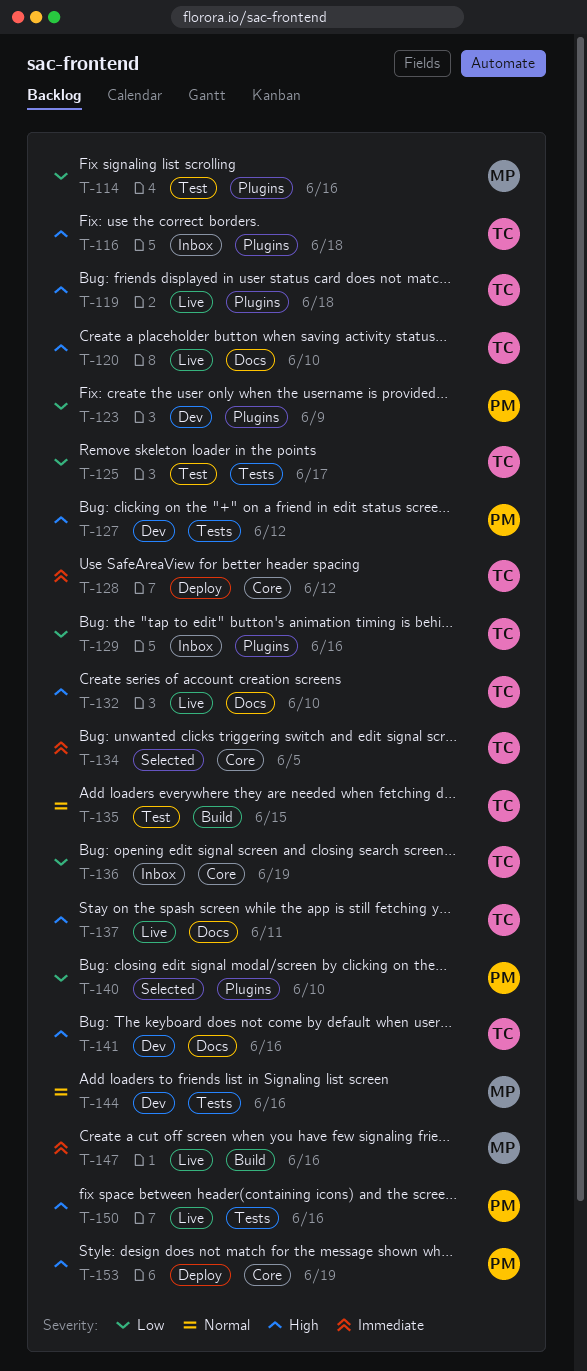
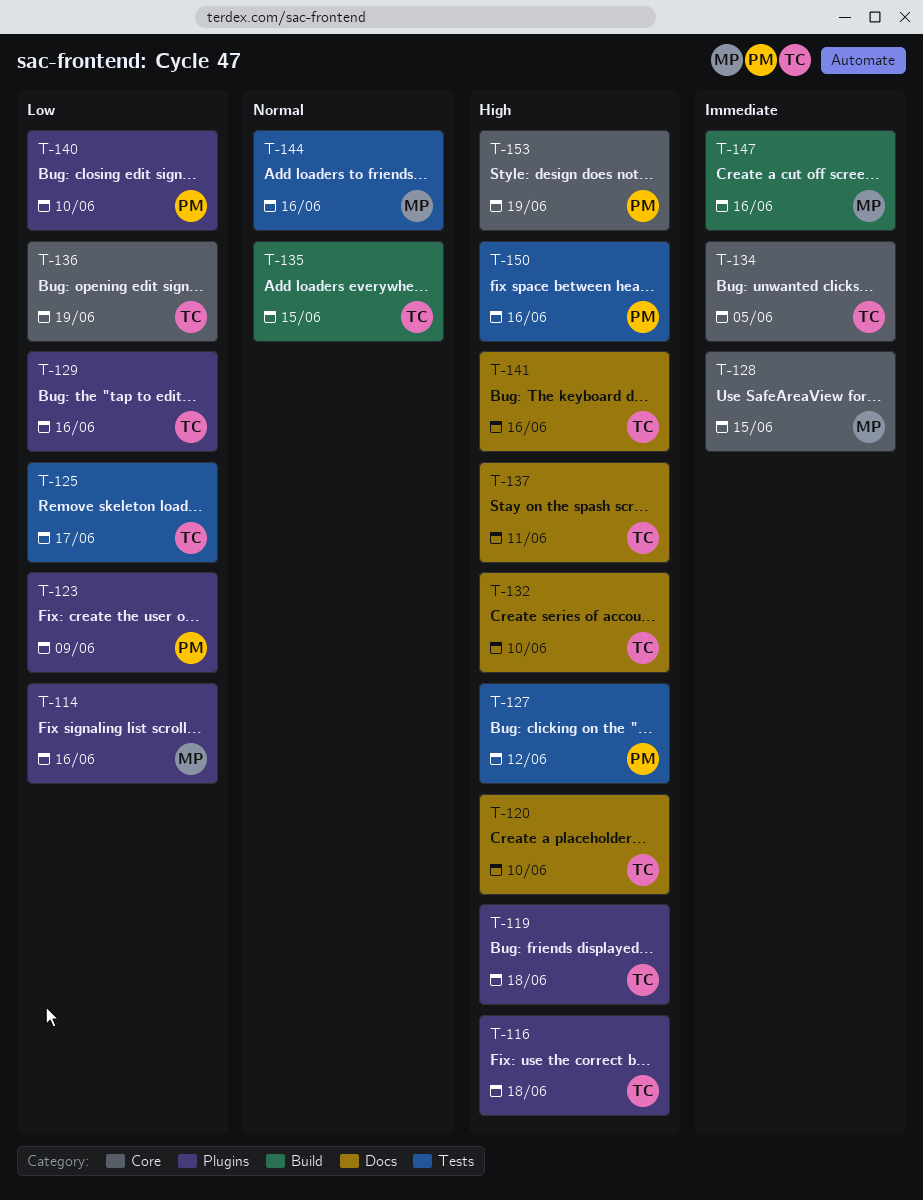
T-128, owner: TC -> MP
T-128, due: Jun 12 -> Jun 15

